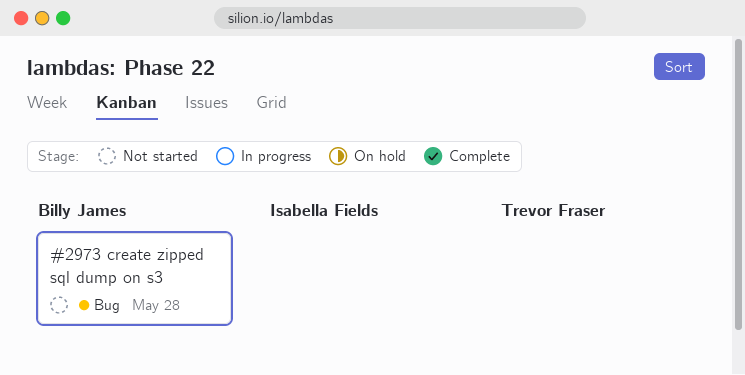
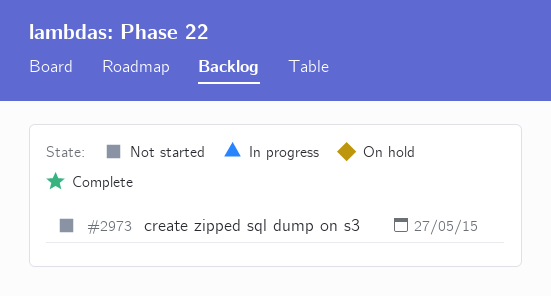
#2973, due: May 28 -> May 27

